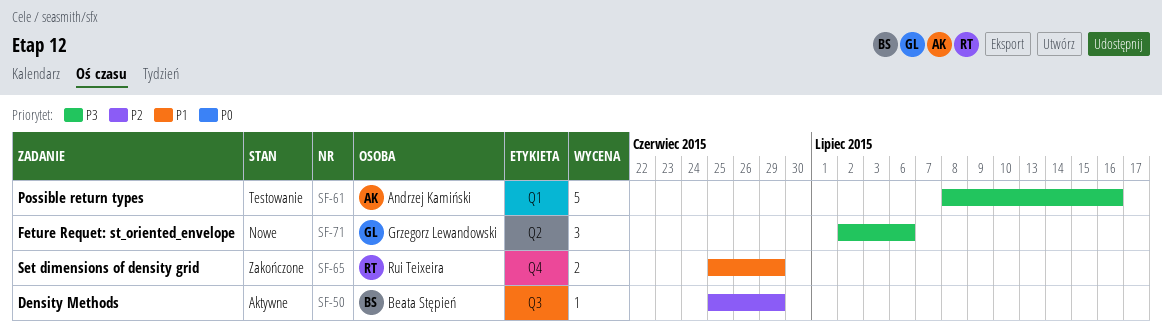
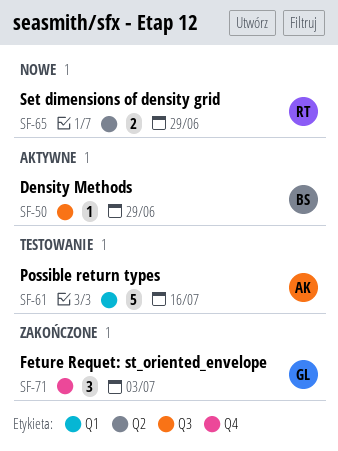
SF-65, status: Zakończone -> Nowe
SF-65, label: Q4 -> Q2
SF-71, status: Nowe -> Zakończone
SF-71, label: Q2 -> Q4
SF-71, due: Jul 6 -> Jul 3

